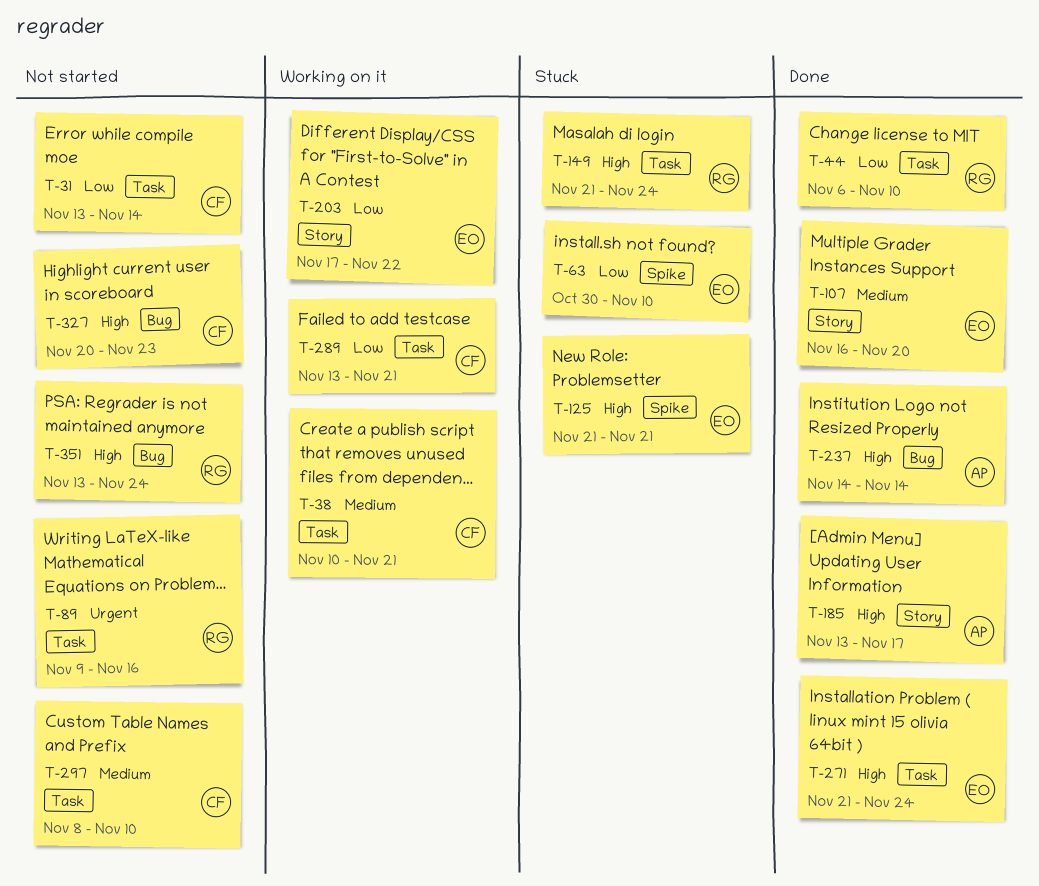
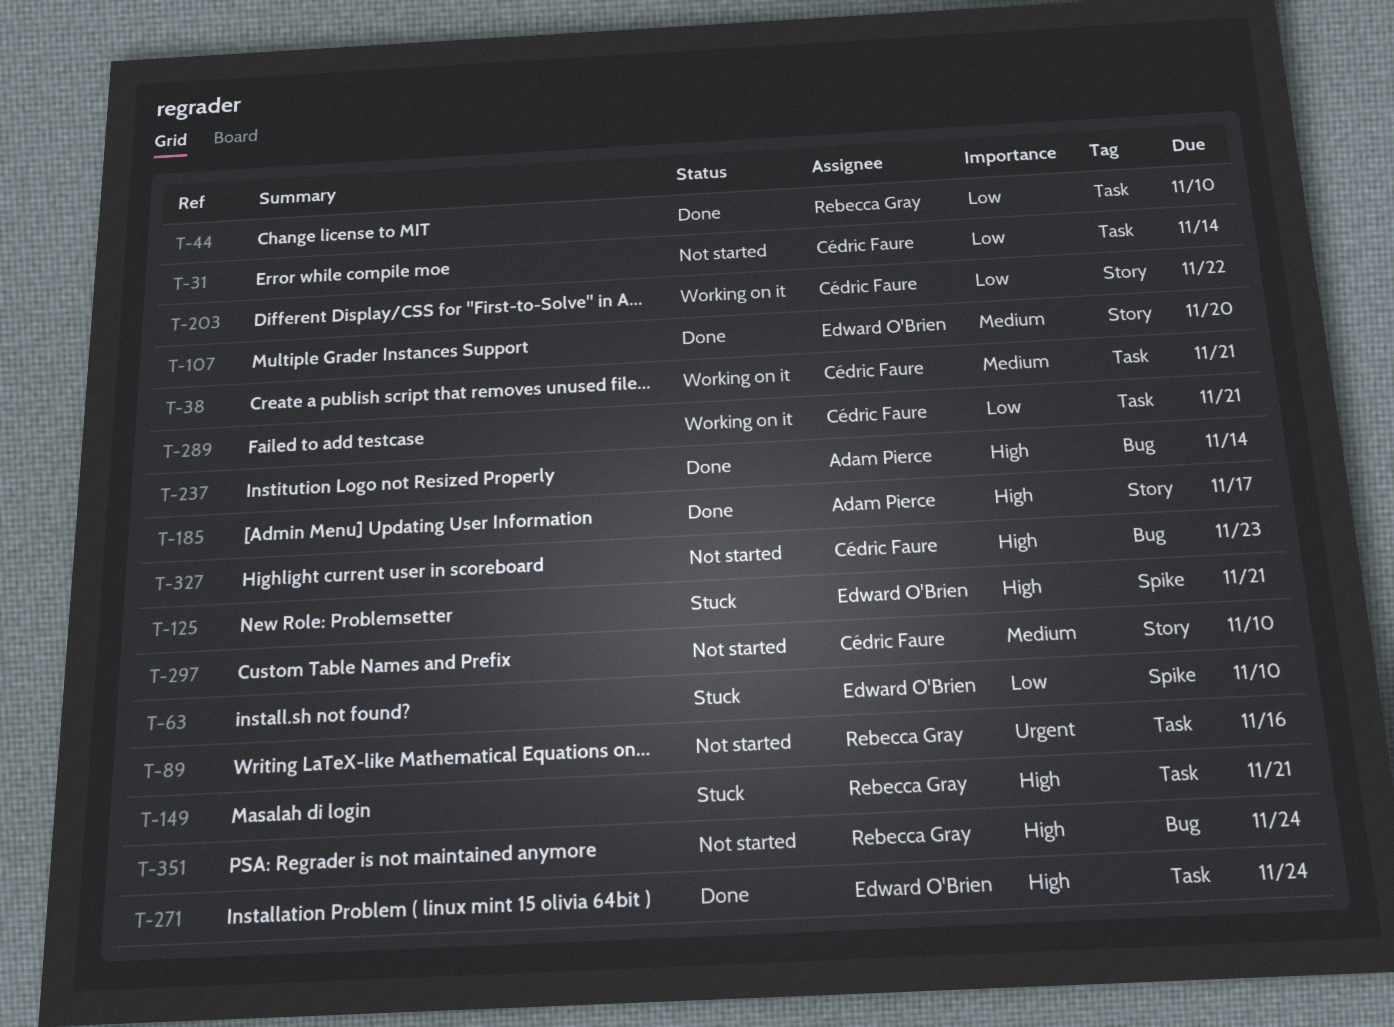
T-149, due: Nov 24 -> Nov 21
T-203, owner: Edward O'Brien -> Cédric Faure
T-297, label: Task -> Story

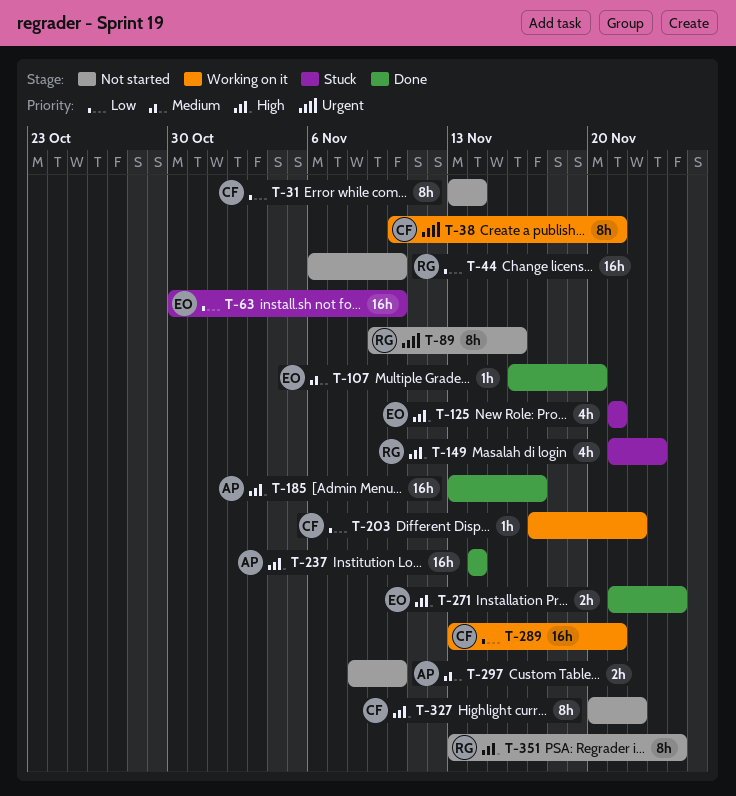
T-38, priority: Medium -> Urgent
T-44, status: Done -> Not started
T-149, due: Nov 21 -> Nov 23
T-297, owner: Cédric Faure -> Adam Pierce
T-327, due: Nov 23 -> Nov 22

